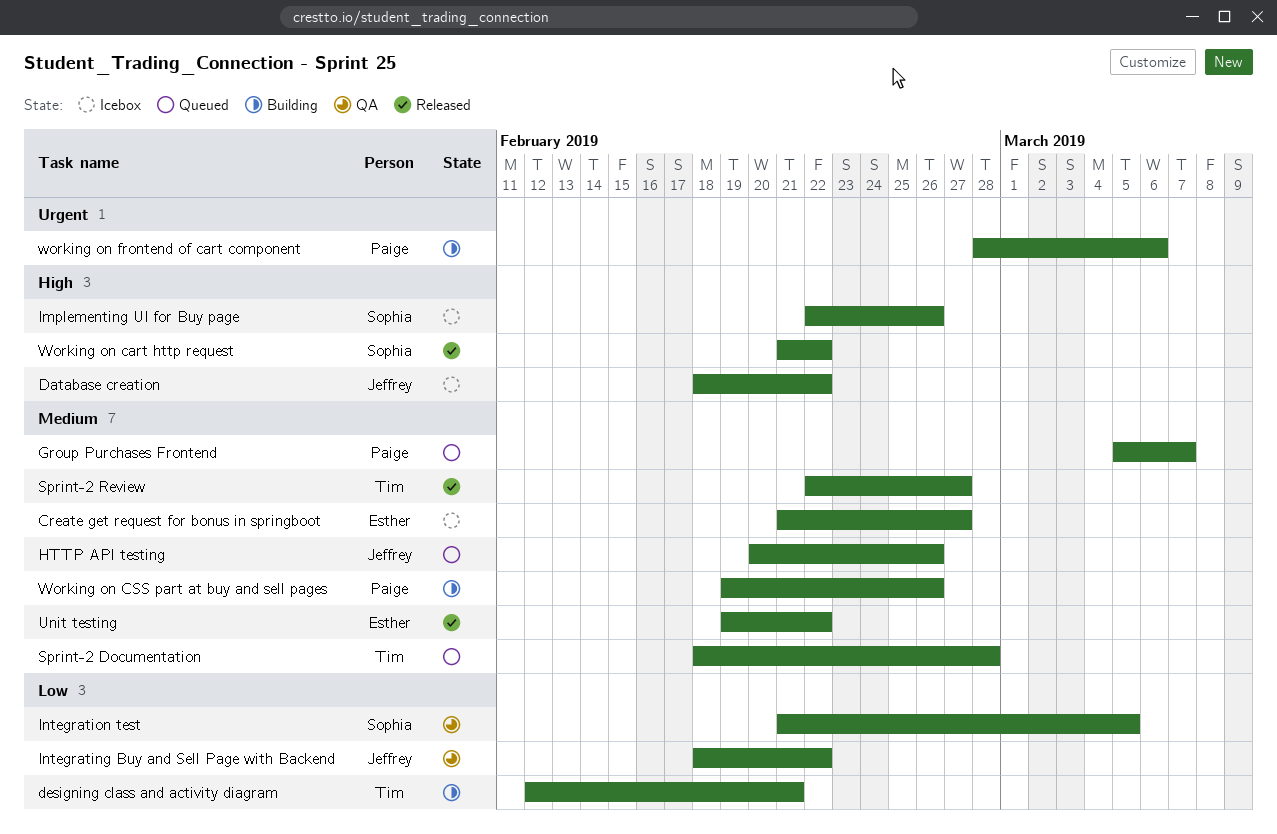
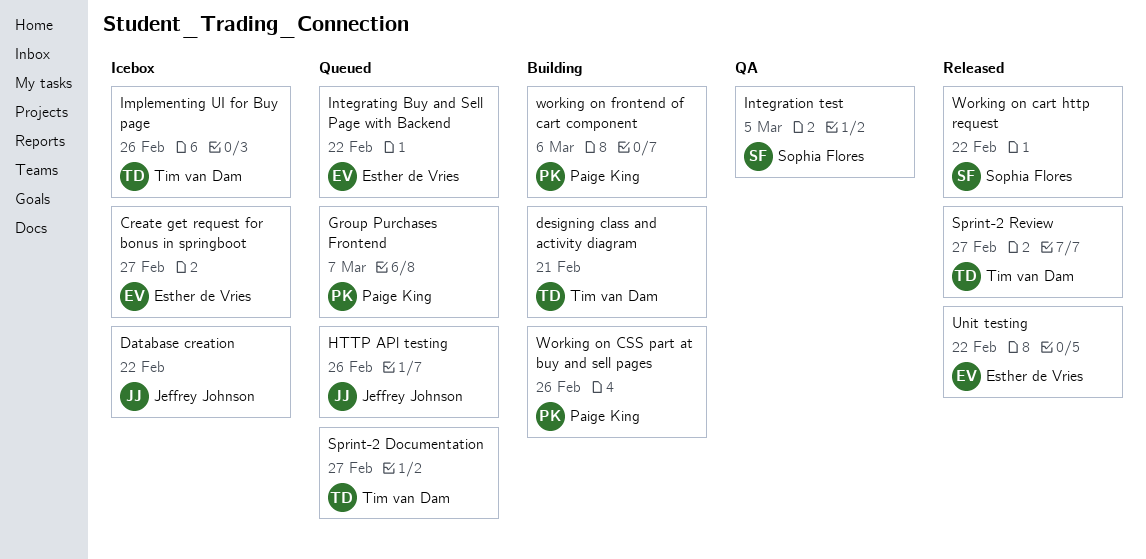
Implementing UI for Buy page, owner: Sophia Flores -> Tim van Dam
Integrating Buy and Sell Page with Backend, status: QA -> Queued
Integrating Buy and Sell Page with Backend, owner: Jeffrey Johnson -> Esther de Vries
Sprint-2 Documentation, due: Feb 28 -> Feb 27

